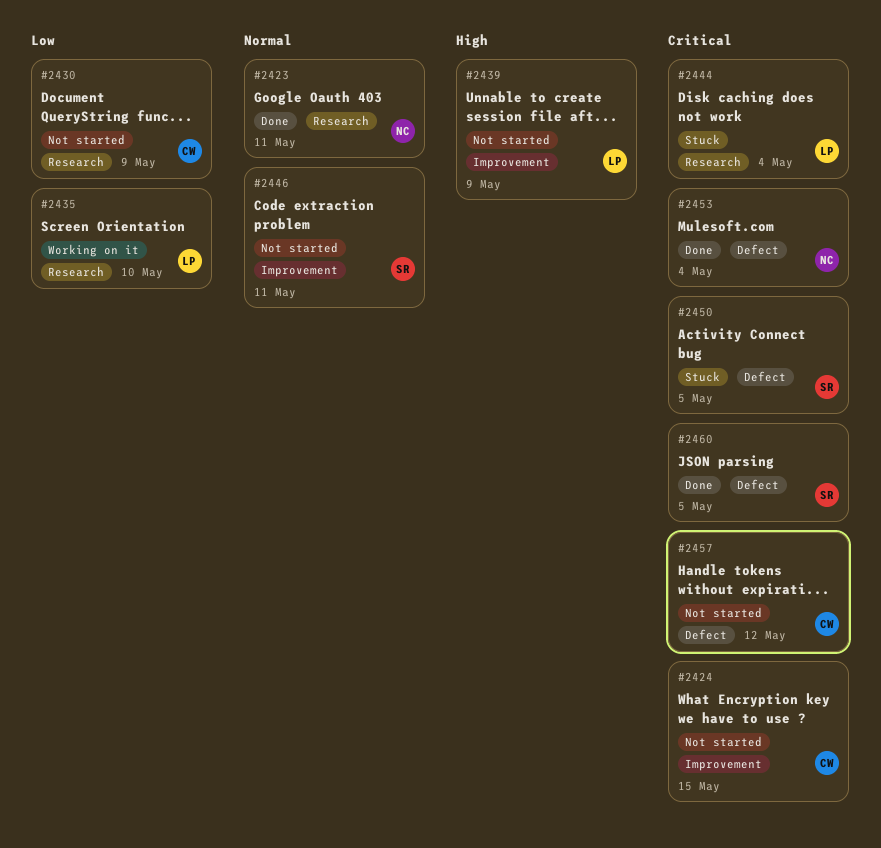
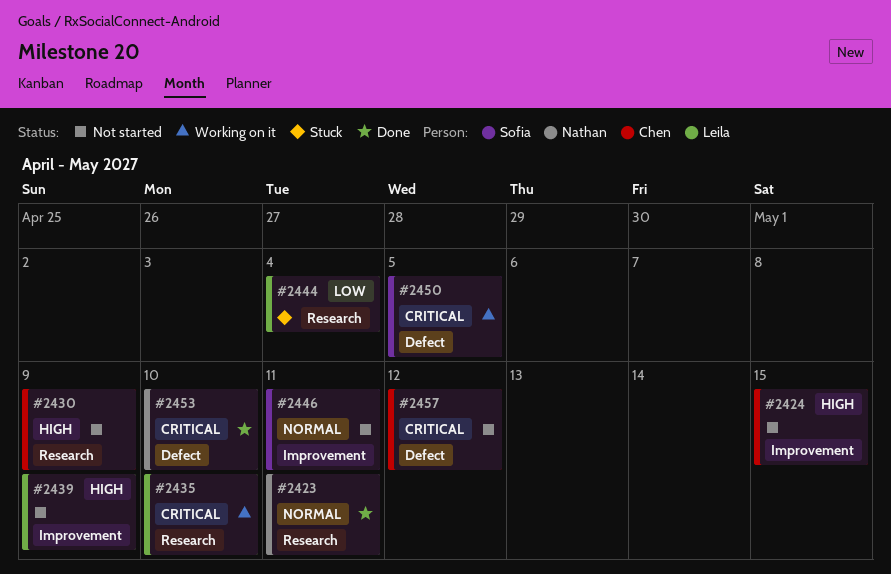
#2424, priority: Critical -> High
#2430, priority: Low -> High
#2435, priority: Low -> Critical
#2444, priority: Critical -> Low
#2450, status: Stuck -> Working on it
#2453, due: May 4 -> May 10
#2460: present -> none

